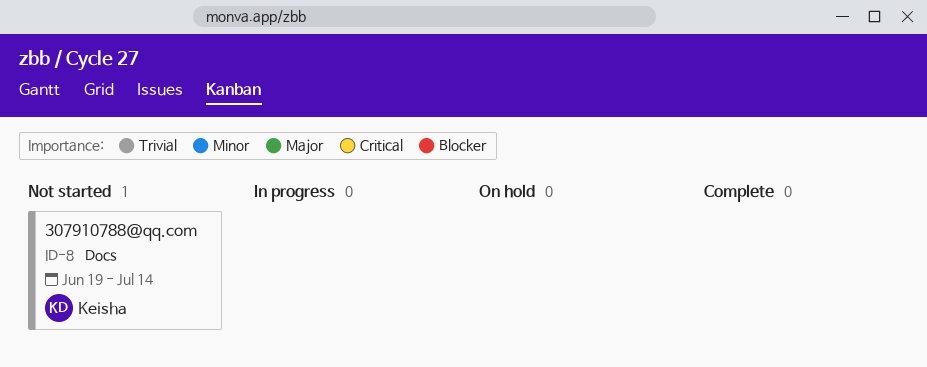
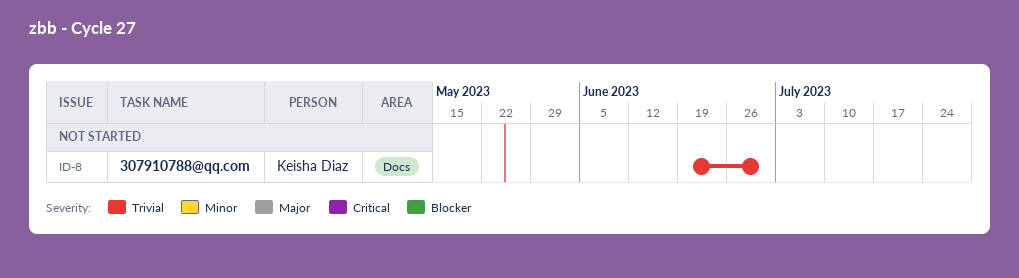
ID-8, due: Jul 14 -> Jun 30

